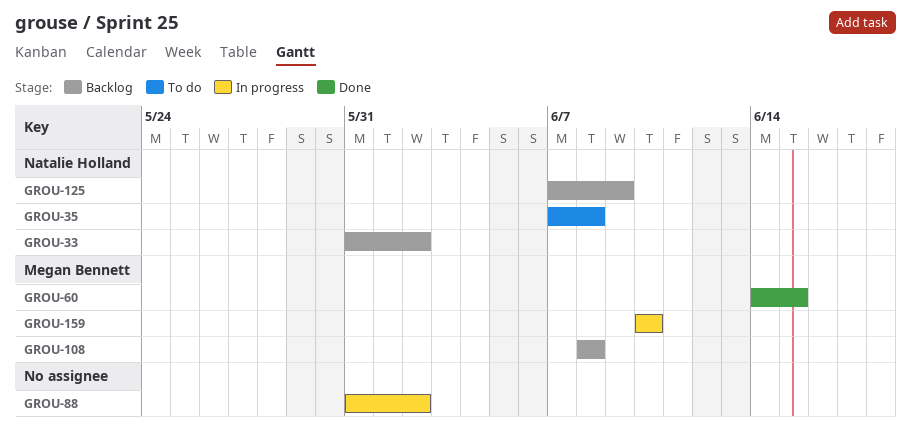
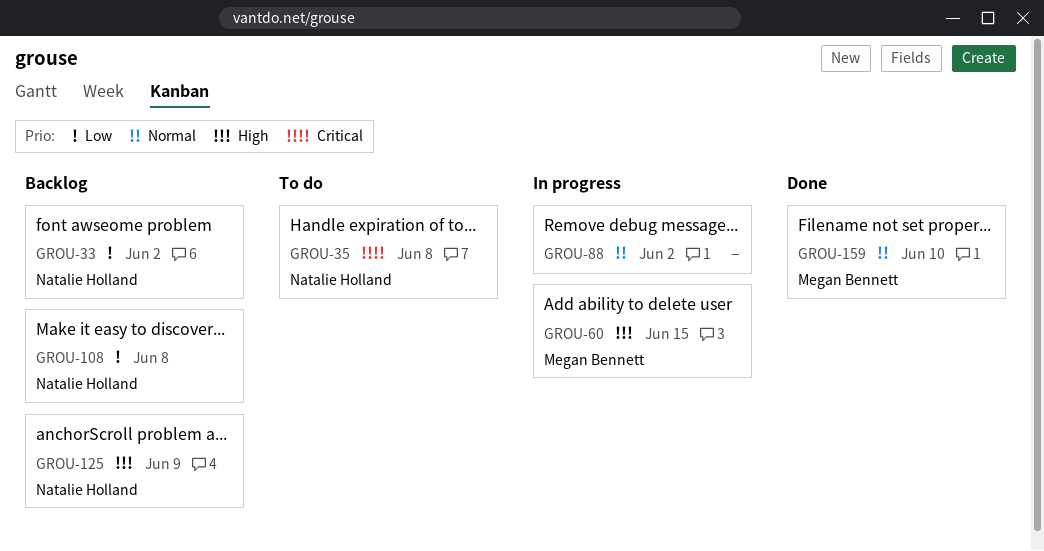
GROU-60, status: Done -> In progress
GROU-108, owner: Megan Bennett -> Natalie Holland
GROU-159, status: In progress -> Done

